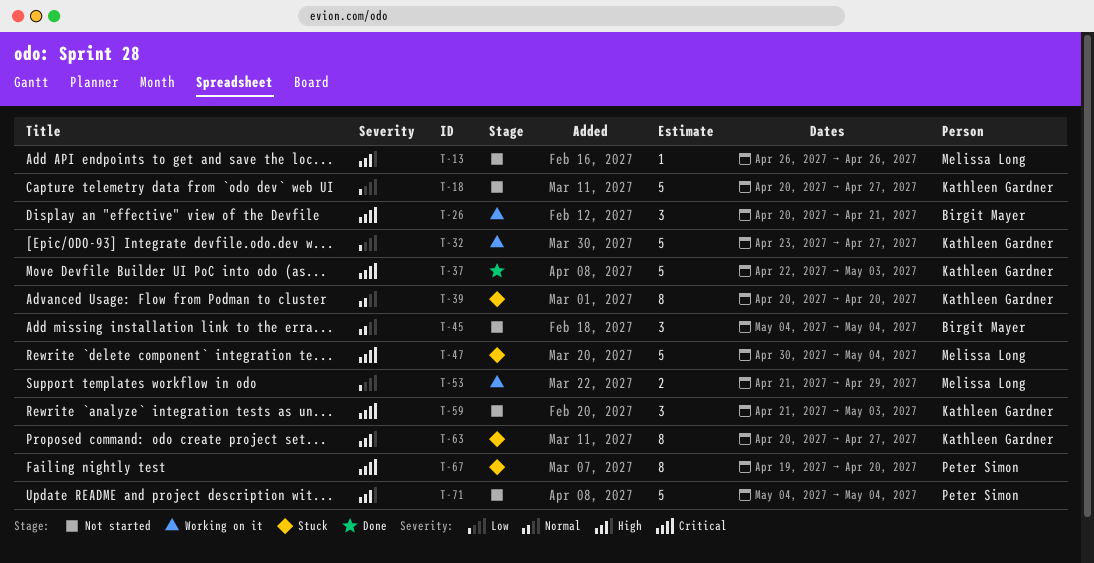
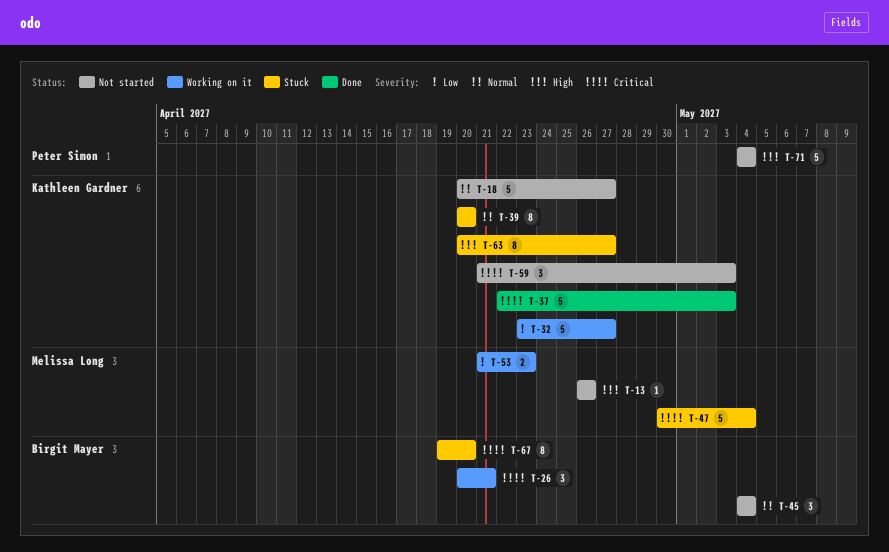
T-18, priority: Low -> Normal
T-53, due: Apr 29 -> Apr 23
T-67, owner: Peter Simon -> Birgit Mayer

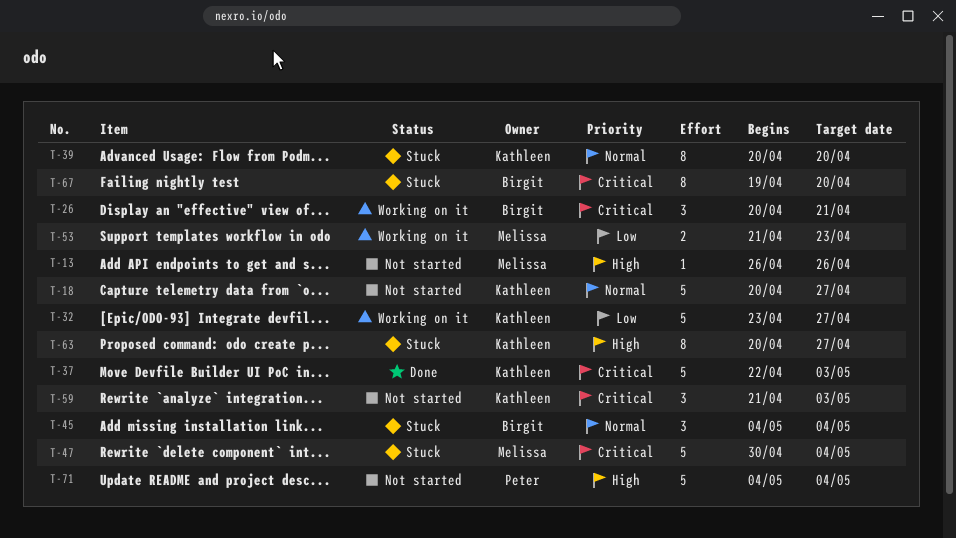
T-45, status: Not started -> Stuck

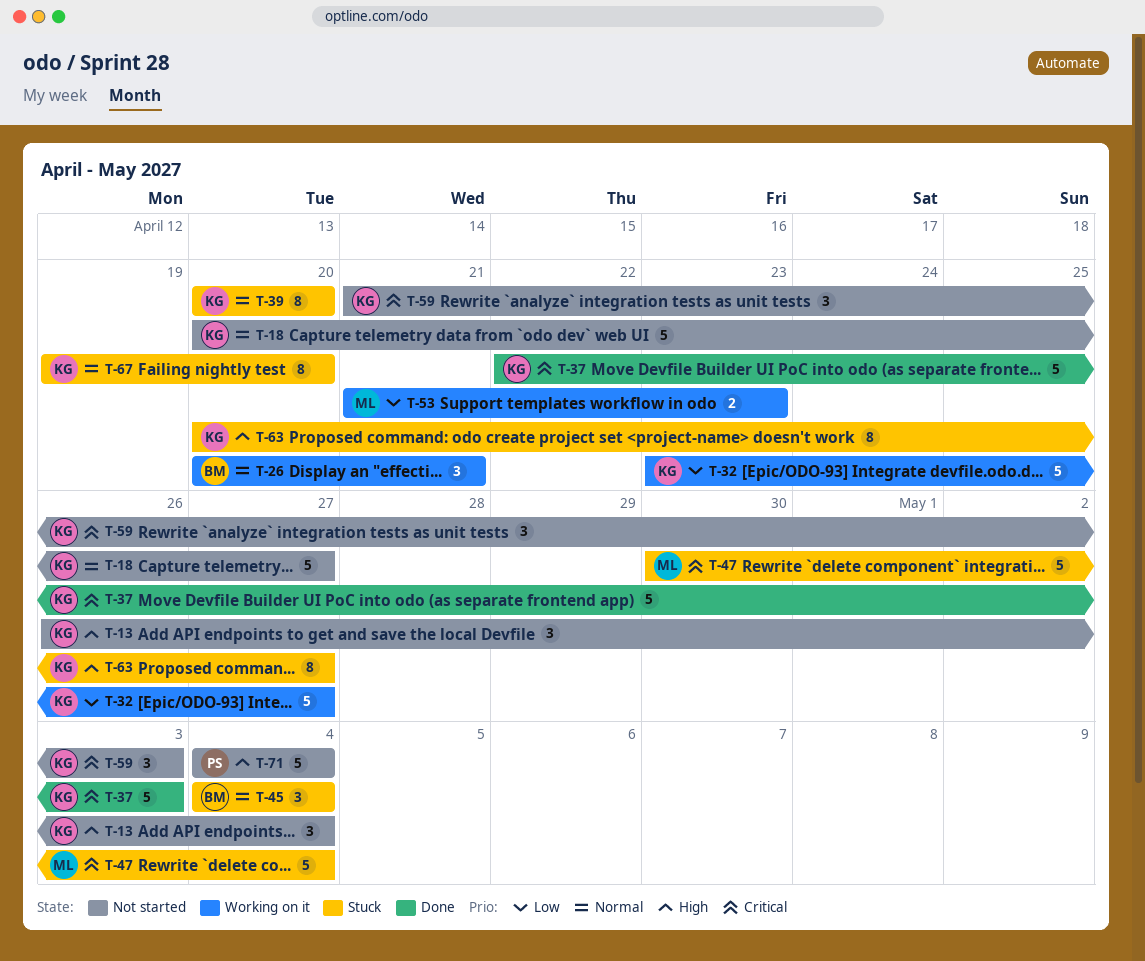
T-13, owner: Melissa -> Kathleen
T-13, estimate: 1 -> 3
T-13, due: Apr 26 -> May 4
T-26, priority: Critical -> Normal
T-67, owner: Birgit -> Kathleen
T-67, priority: Critical -> Normal

